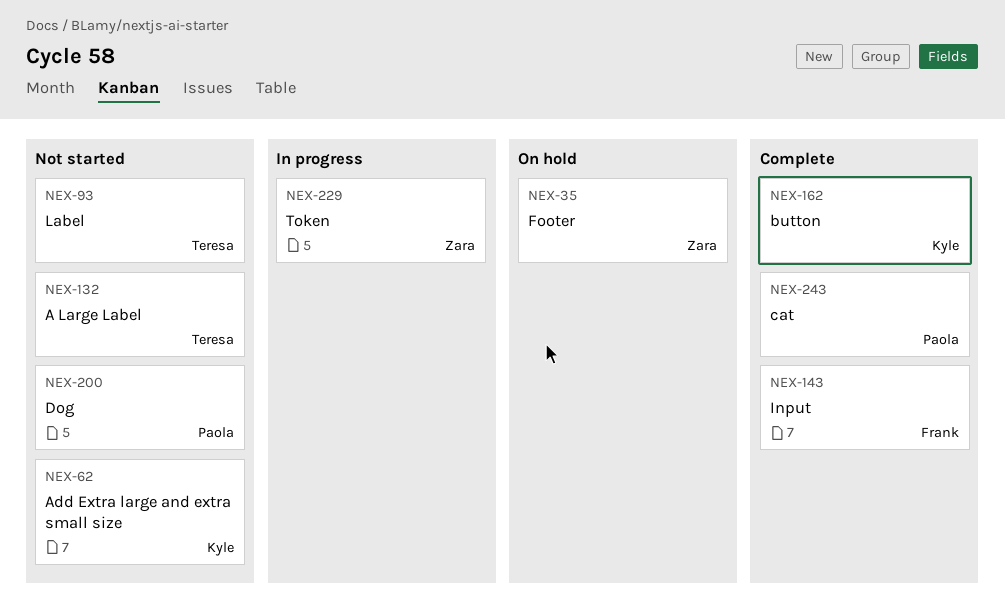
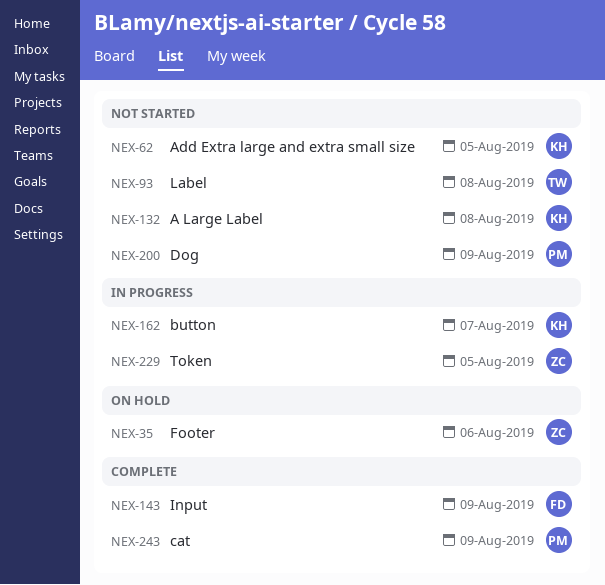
NEX-132, owner: Teresa -> Kyle
NEX-162, status: Complete -> In progress

